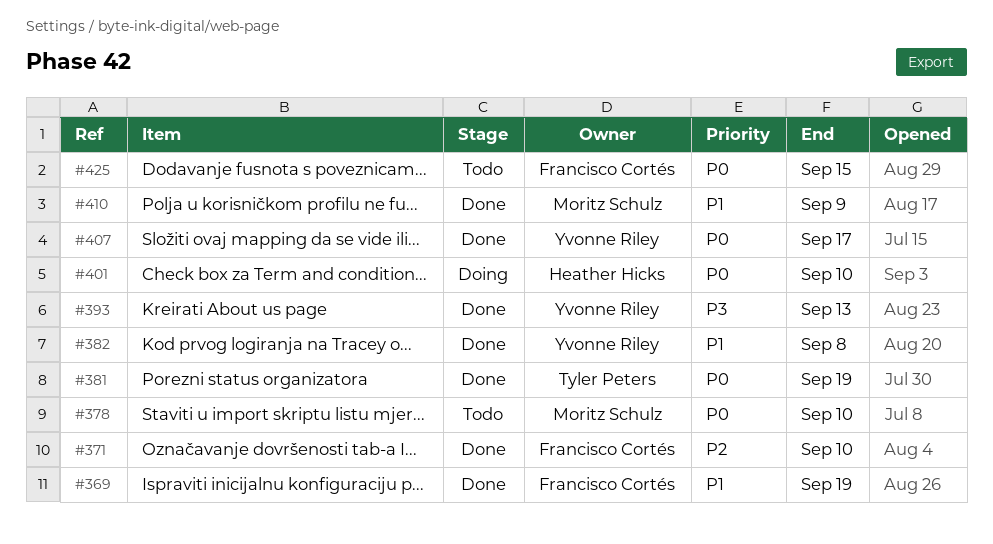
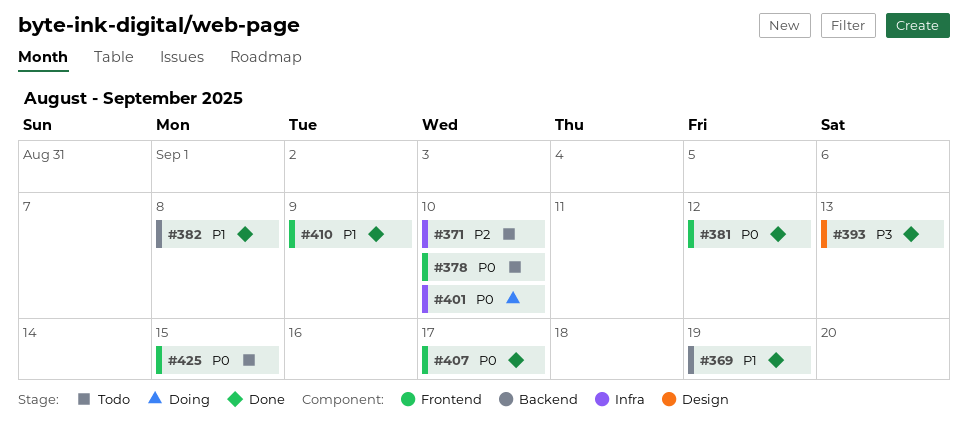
#371, status: Done -> Todo
#381, due: Sep 19 -> Sep 12

